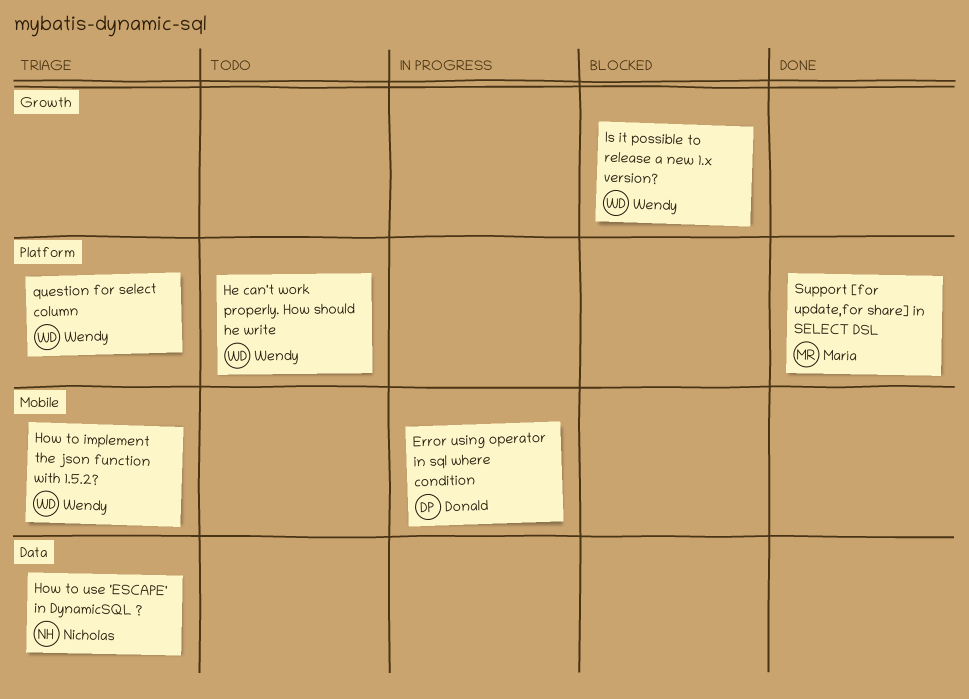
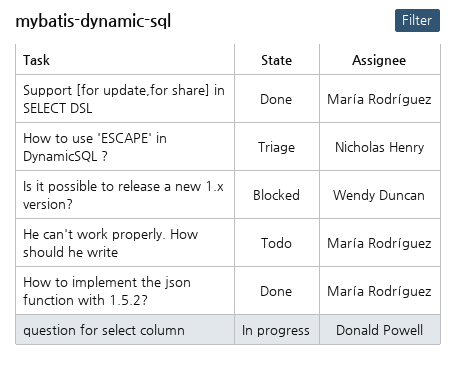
Error using operator in sql where condition: present -> none
He can't work properly. How should he write, owner: Wendy Duncan -> María Rodríguez
How to implement the json function with 1.5.2?, status: Triage -> Done
How to implement the json function with 1.5.2?, owner: Wendy Duncan -> María Rodríguez
question for select column, status: Triage -> In progress
question for select column, owner: Wendy Duncan -> Donald Powell

